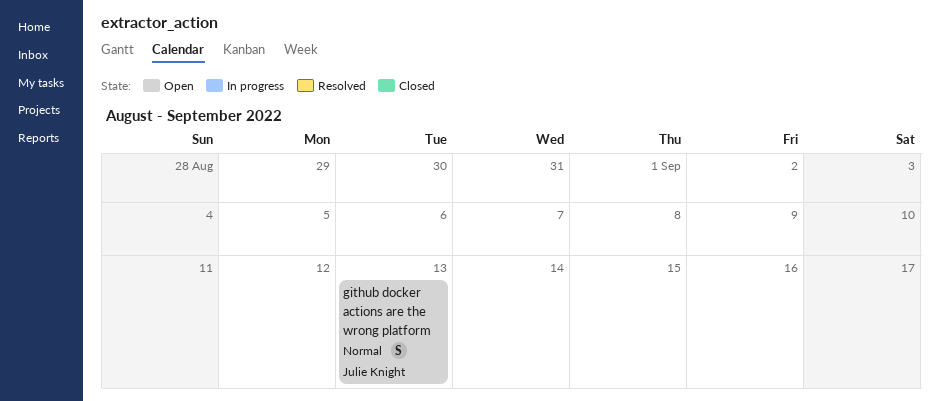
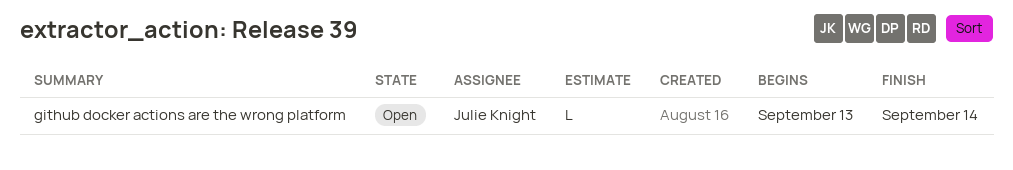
github docker actions are the wrong platform, estimate: S -> L
github docker actions are the wrong platform, due: Sep 13 -> Sep 14

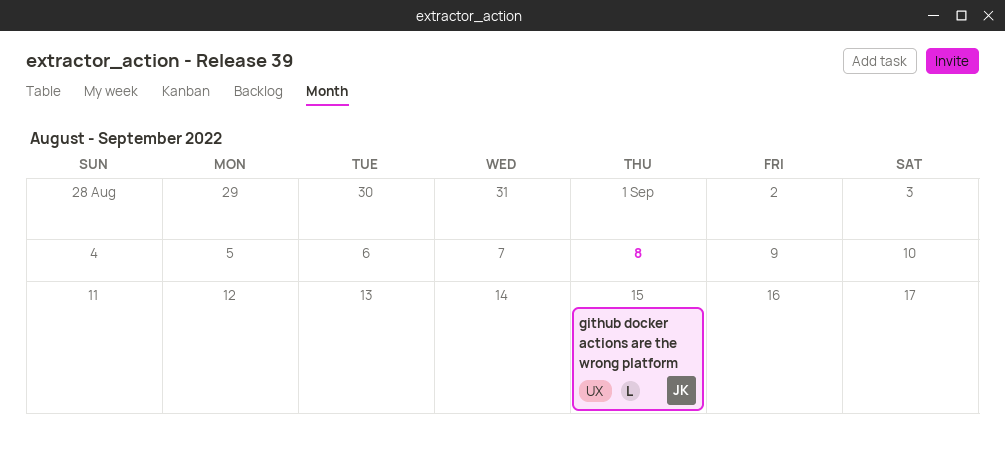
github docker actions are the wrong platform, due: Sep 14 -> Sep 15

